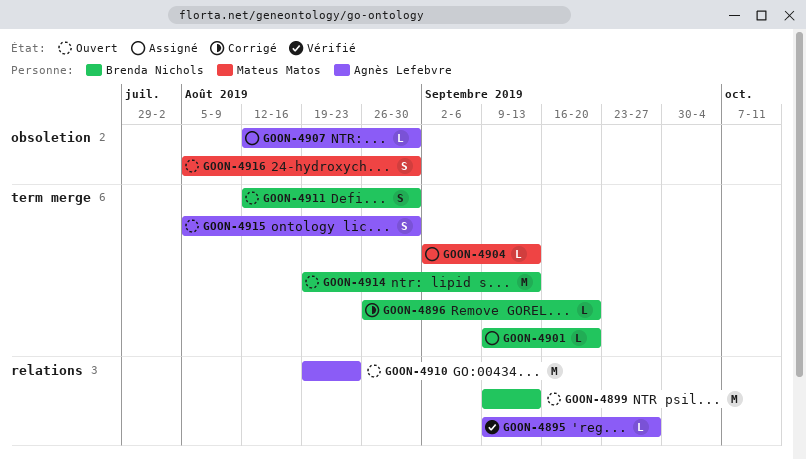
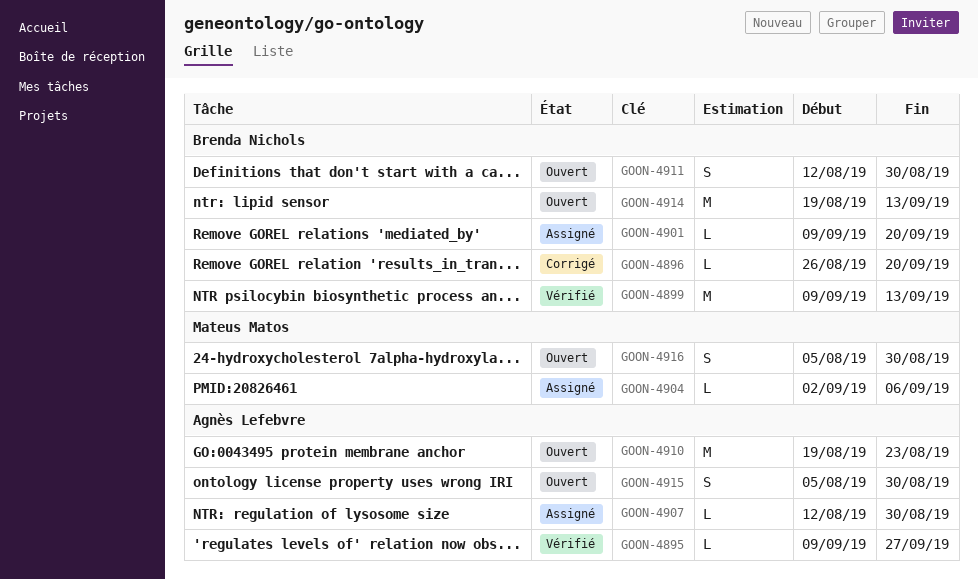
GOON-4899, status: Ouvert -> Vérifié
GOON-4904, due: Sep 13 -> Sep 6

